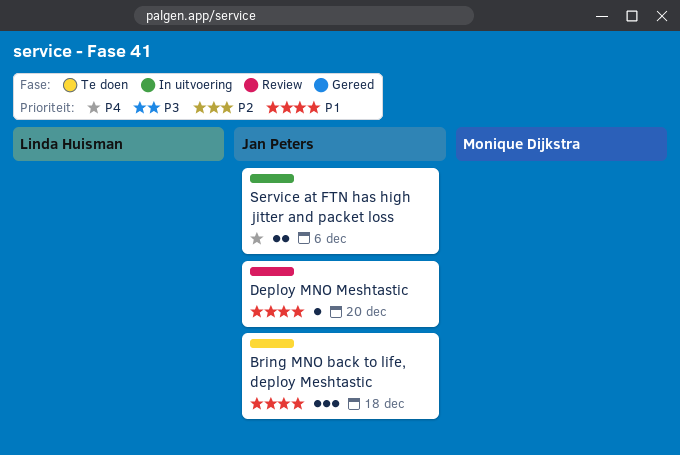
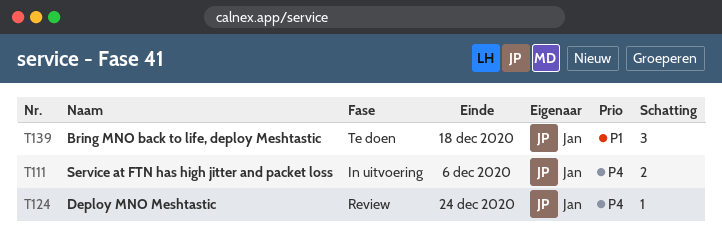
Deploy MNO Meshtastic, priority: P1 -> P4
Deploy MNO Meshtastic, due: Dec 20 -> Dec 24

